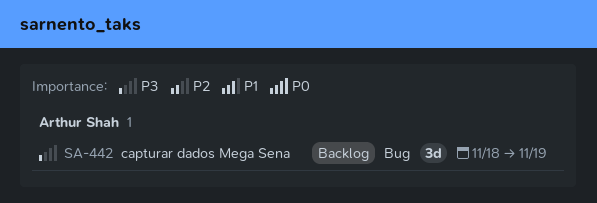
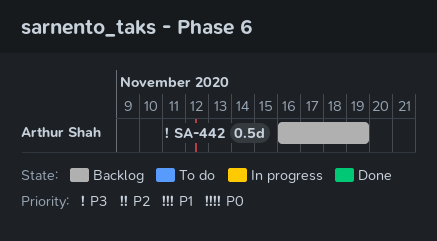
SA-442, estimate: 3d -> 0.5d
SA-442, start: Nov 18 -> Nov 16

